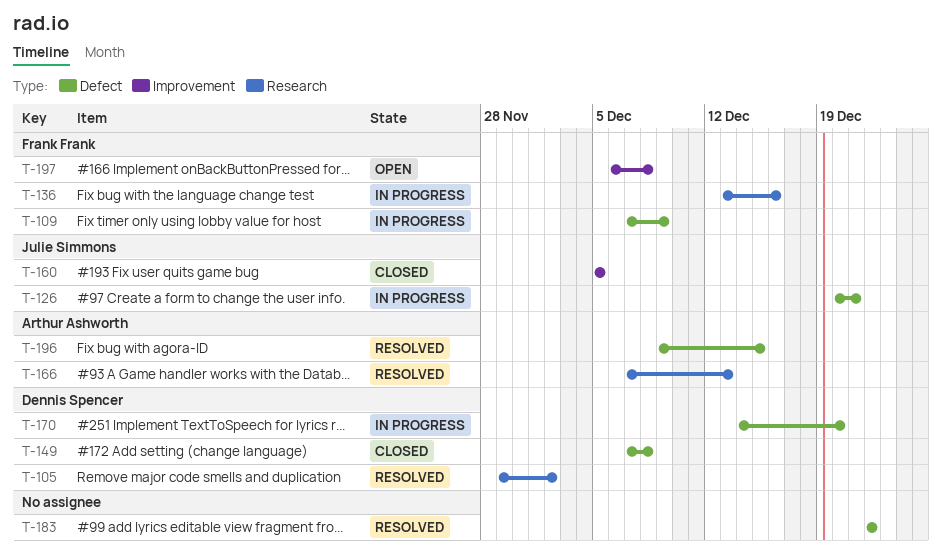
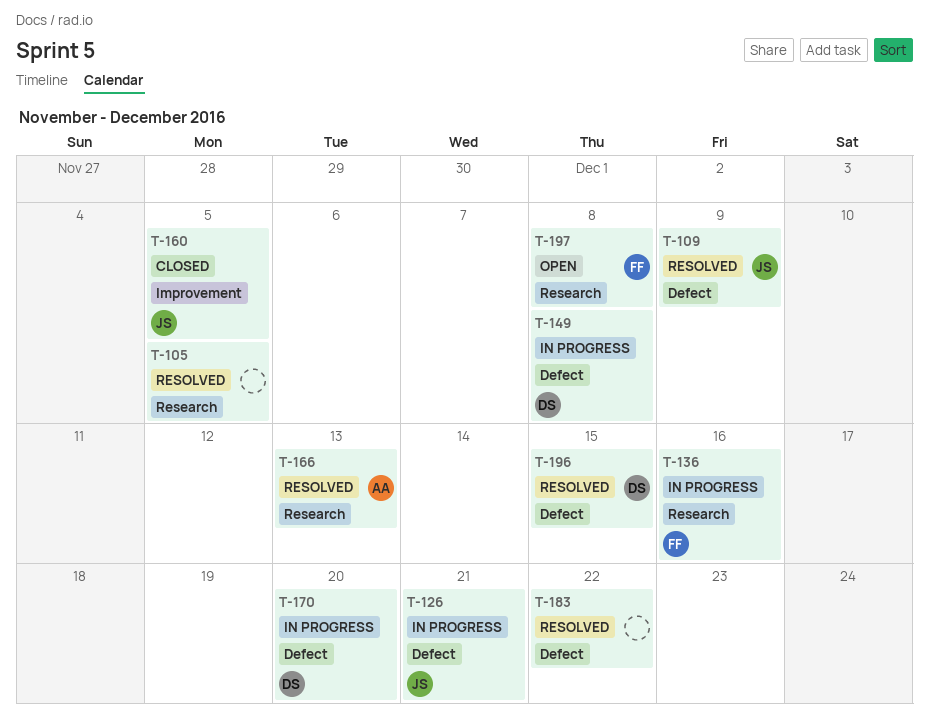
T-105, owner: Dennis Spencer -> none
T-105, due: Dec 2 -> Dec 5
T-109, status: In progress -> Resolved
T-109, owner: Frank Frank -> Julie Simmons
T-149, status: Closed -> In progress
T-196, owner: Arthur Ashworth -> Dennis Spencer
T-197, label: Improvement -> Research

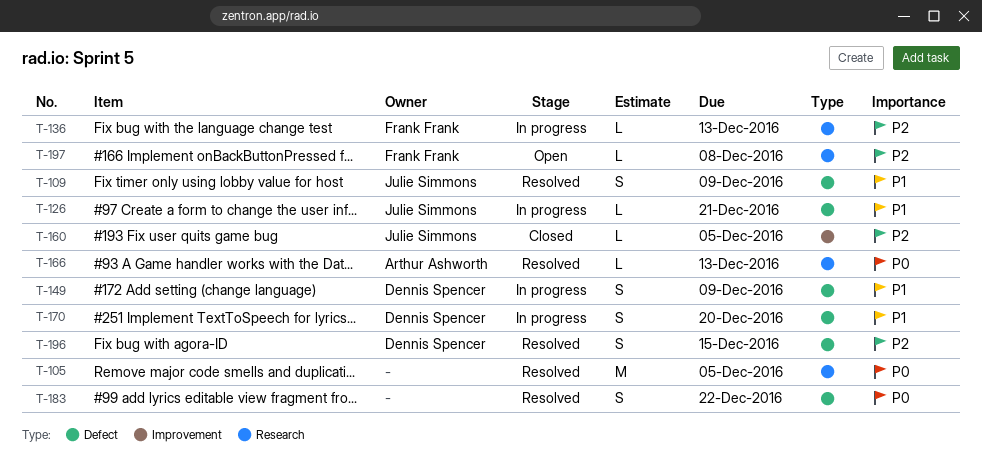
T-136, due: Dec 16 -> Dec 13
T-149, due: Dec 8 -> Dec 9

